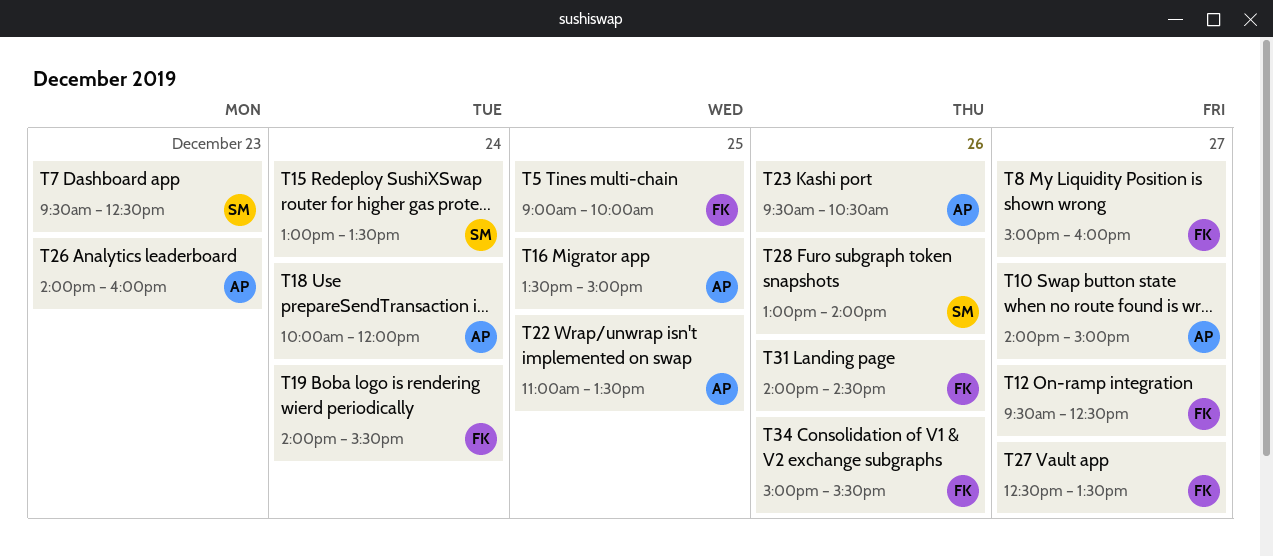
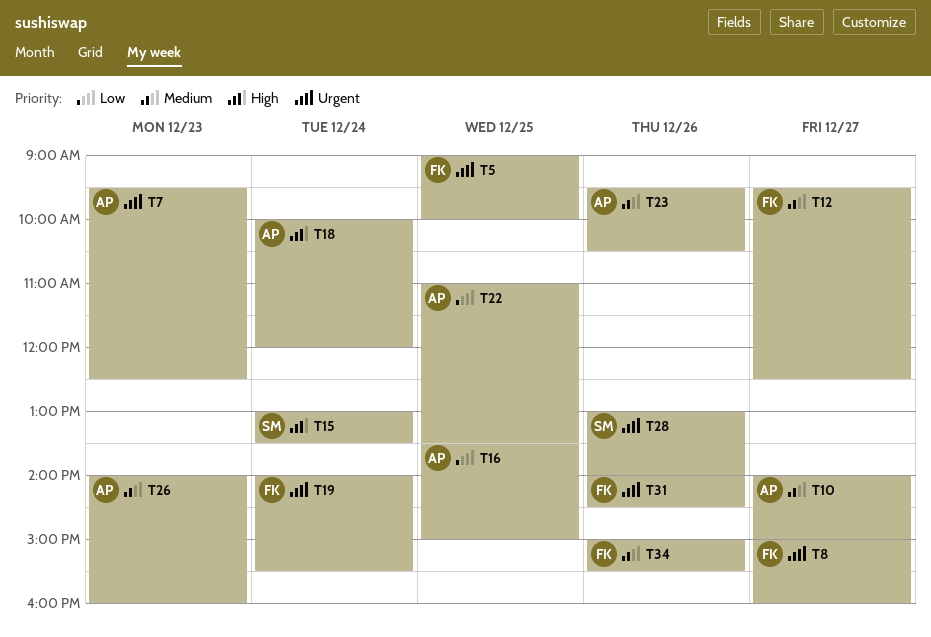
T7, owner: SM -> AP
T27: present -> none

